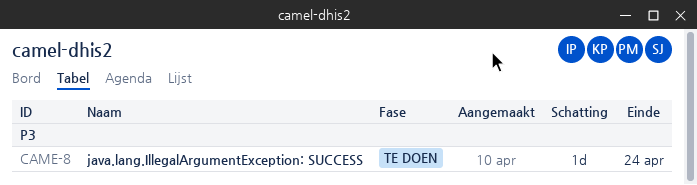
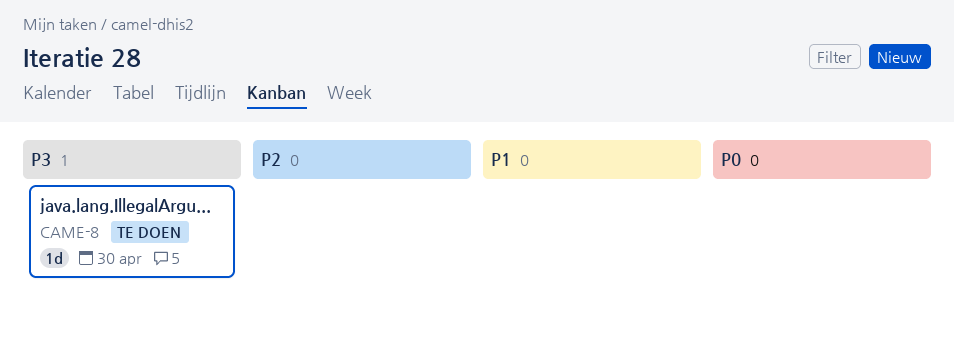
CAME-8, due: Apr 24 -> Apr 30

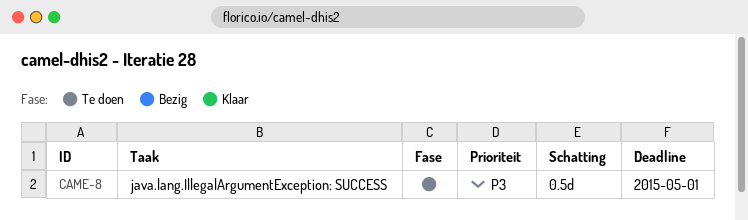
CAME-8, estimate: 1d -> 0.5d
CAME-8, due: Apr 30 -> May 1

